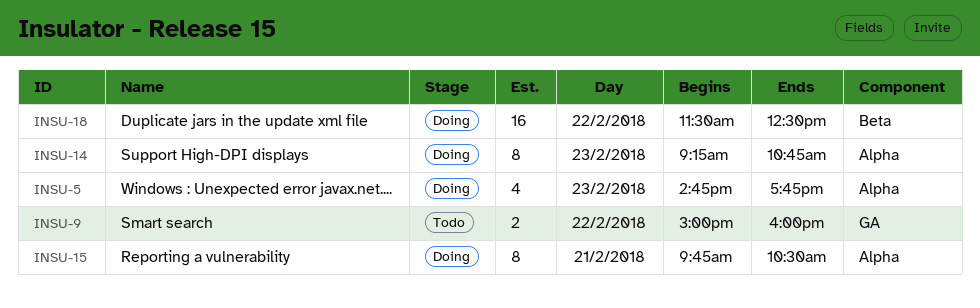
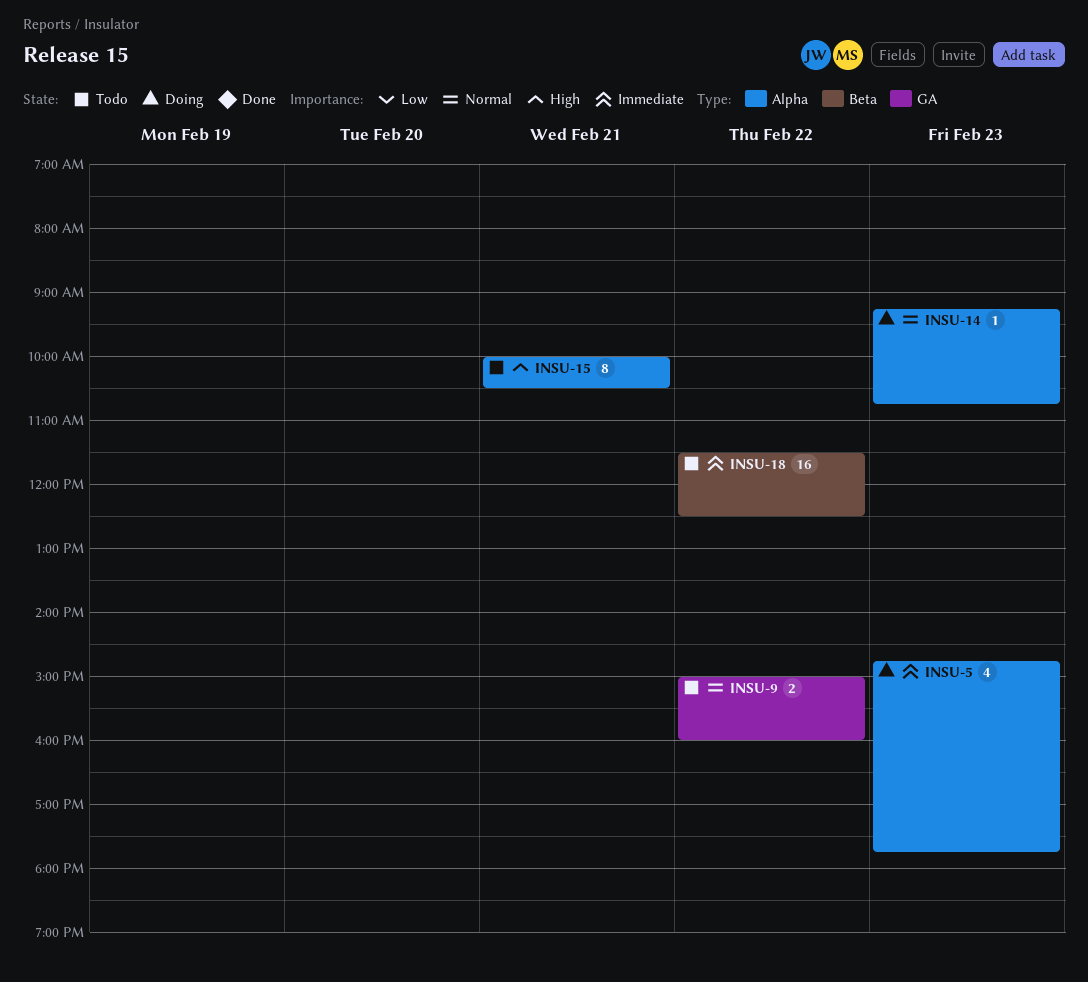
INSU-14, estimate: 8 -> 1
INSU-15, status: Doing -> Todo
INSU-15, begins: 09:45 -> 10:00
INSU-18, status: Doing -> Todo

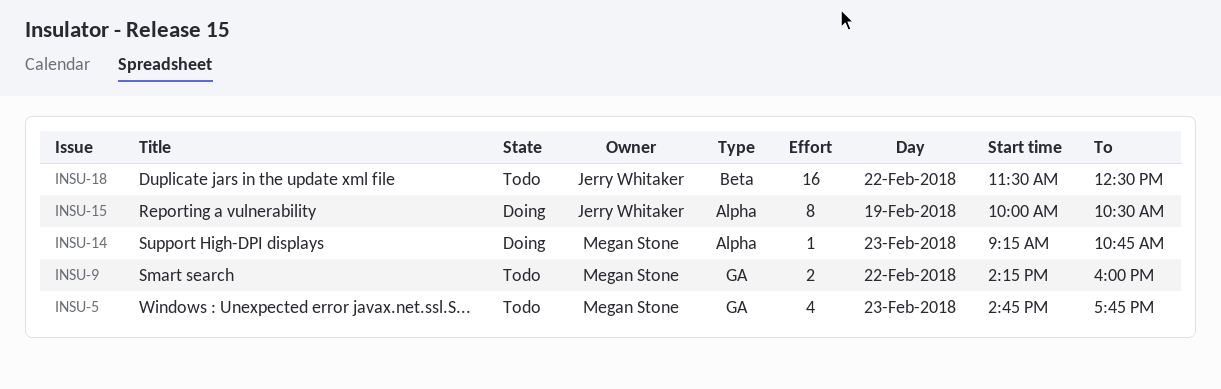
INSU-5, status: Doing -> Todo
INSU-5, label: Alpha -> GA
INSU-9, begins: 15:00 -> 14:15
INSU-15, status: Todo -> Doing
INSU-15, day: Feb 21 -> Feb 19

